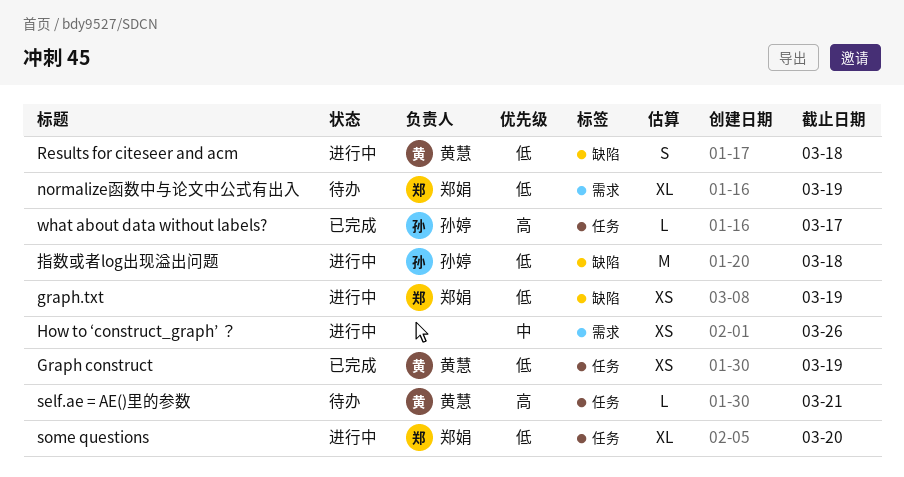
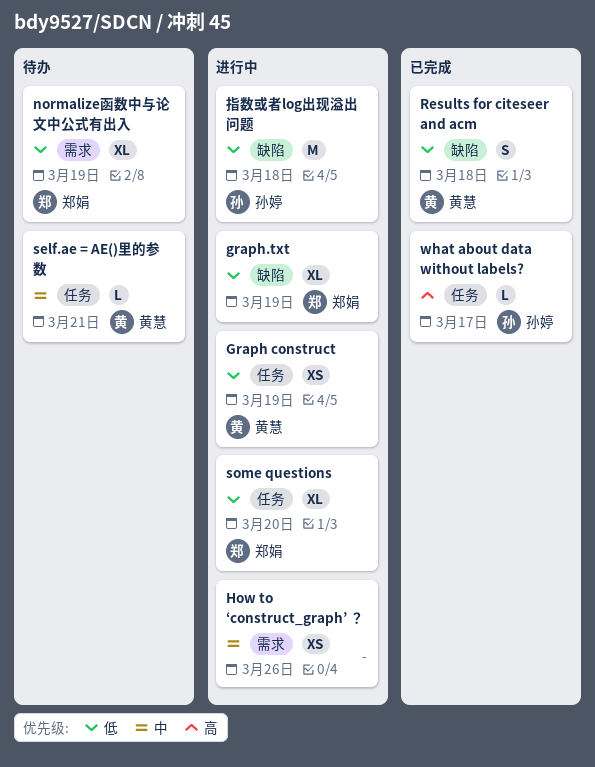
Graph construct, status: 已完成 -> 进行中
graph.txt, estimate: XS -> XL
Results for citeseer and acm, status: 进行中 -> 已完成
self.ae = AE()里的参数, priority: 高 -> 中

